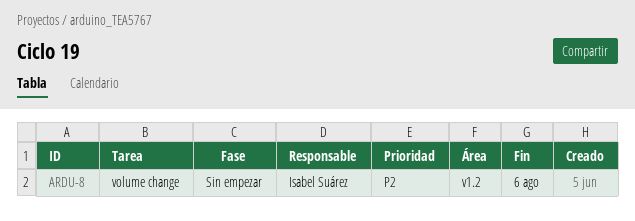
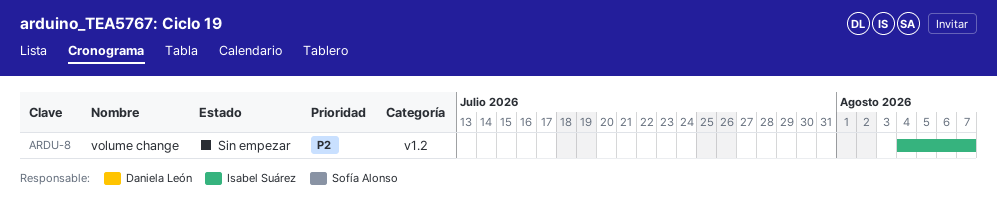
ARDU-8, due: Aug 6 -> Aug 7

